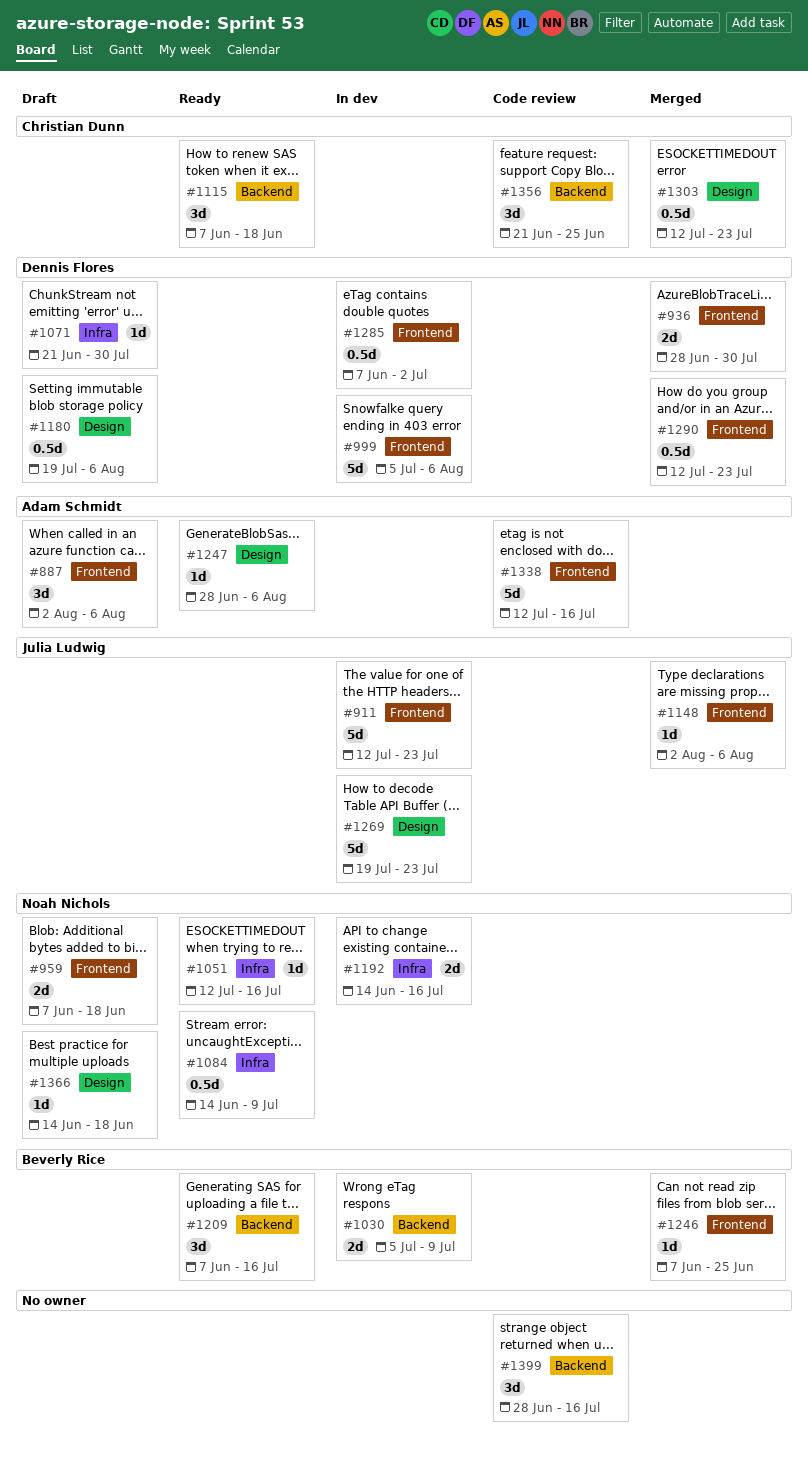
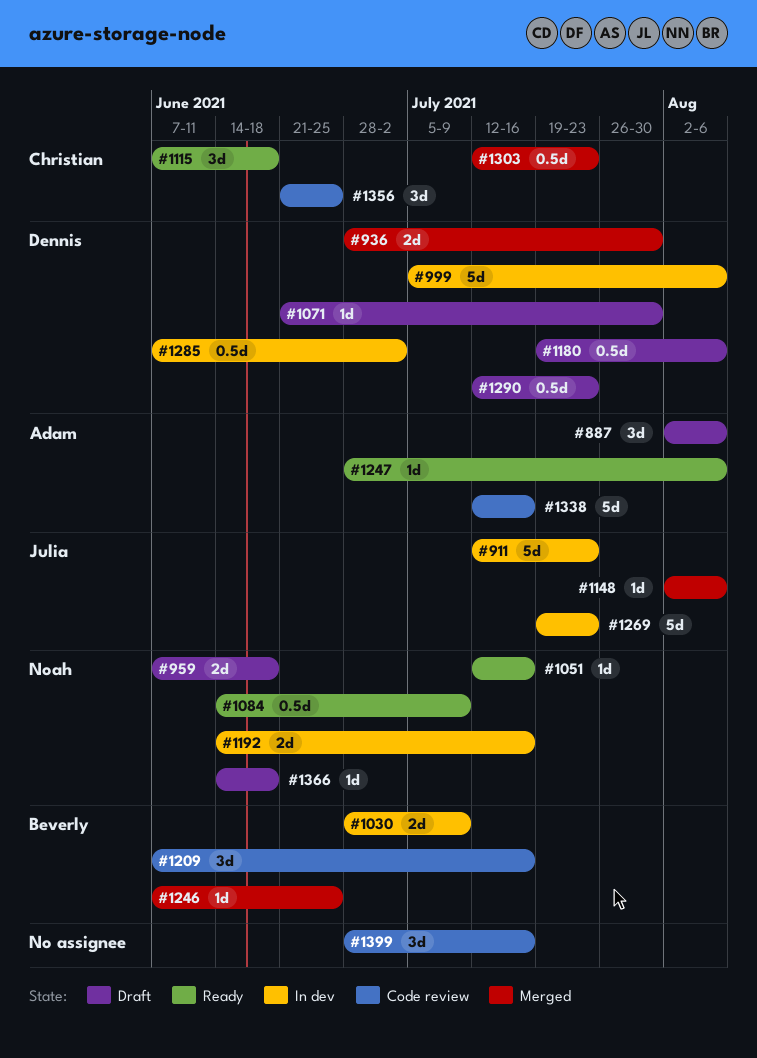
#1030, start: Jul 5 -> Jun 28
#1209, status: Ready -> Code review
#1290, status: Merged -> Draft

